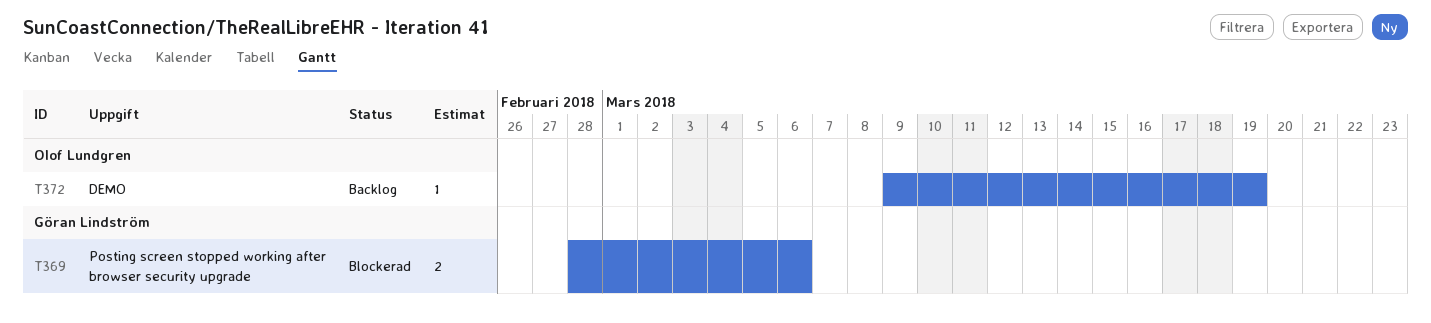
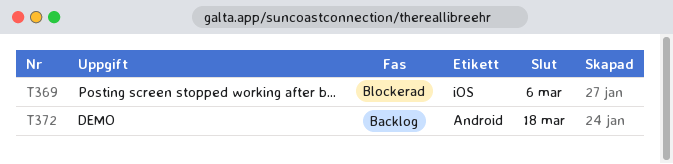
T372, due: Mar 19 -> Mar 18

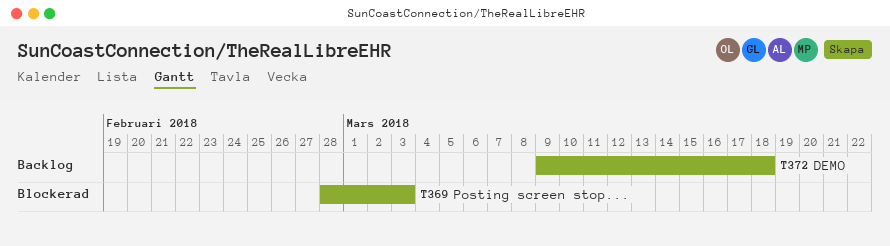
T369, due: Mar 6 -> Mar 3

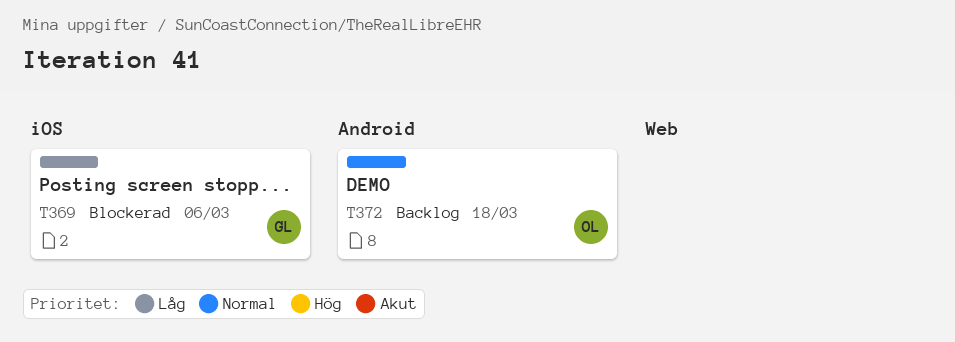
T369, due: Mar 3 -> Mar 6

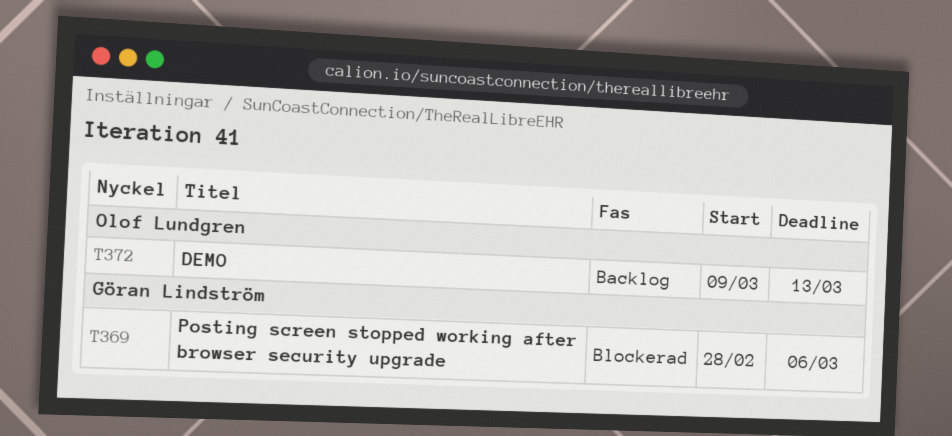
T372, due: Mar 18 -> Mar 13

